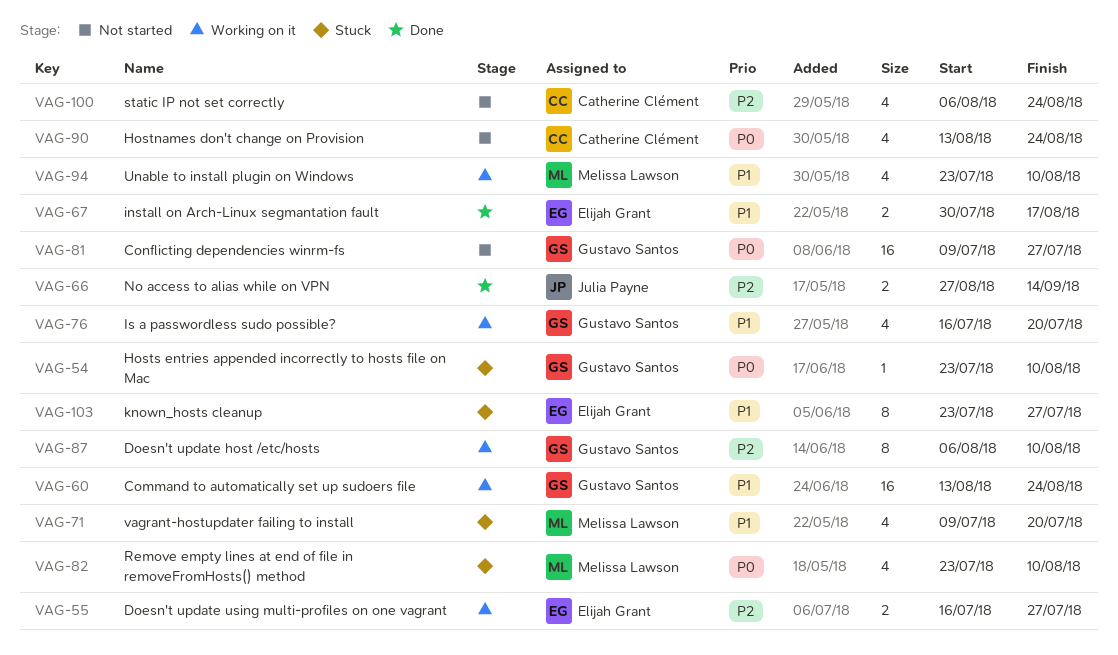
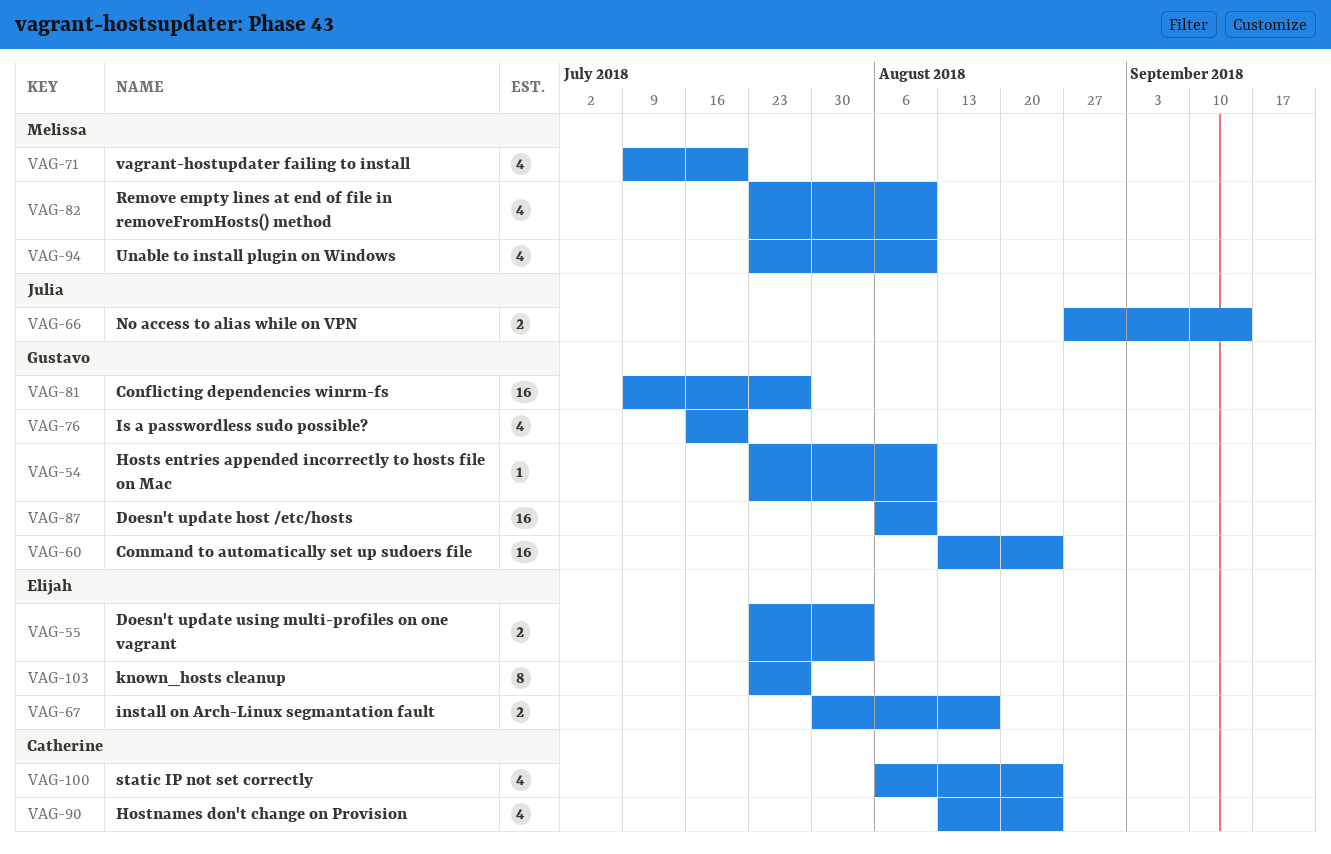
VAG-55, start: Jul 16 -> Jul 23
VAG-55, due: Jul 27 -> Aug 3
VAG-87, estimate: 8 -> 16

